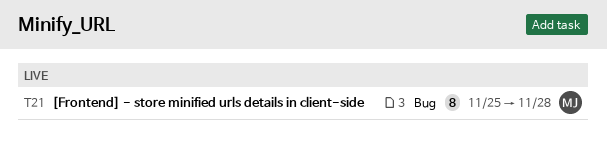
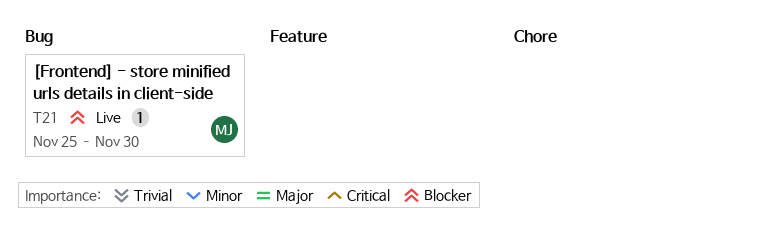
T21, estimate: 8 -> 1
T21, due: Nov 28 -> Nov 30

